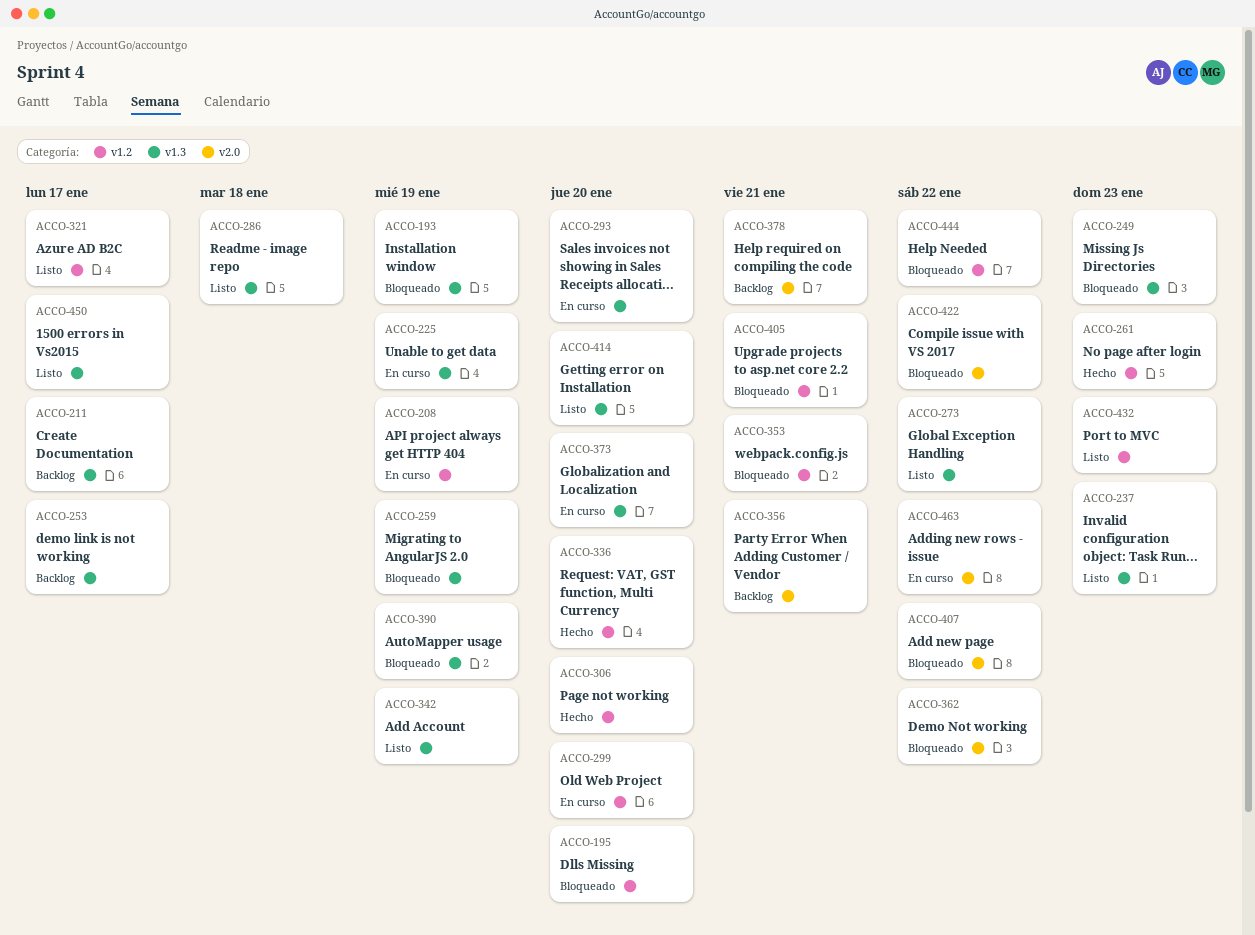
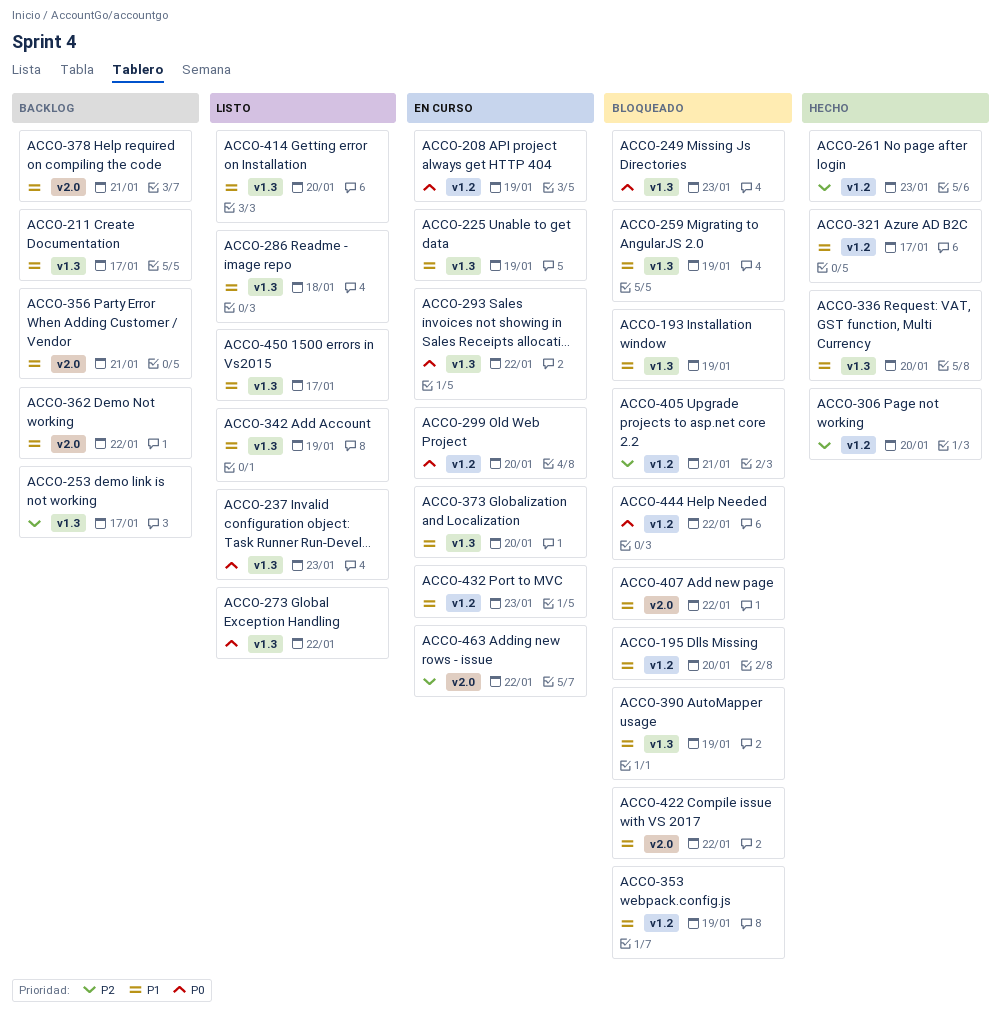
ACCO-293, due: Jan 20 -> Jan 22
ACCO-321, status: Listo -> Hecho
ACCO-336, label: v1.2 -> v1.3
ACCO-353, due: Jan 21 -> Jan 19
ACCO-362, status: Bloqueado -> Backlog
ACCO-432, status: Listo -> En curso

